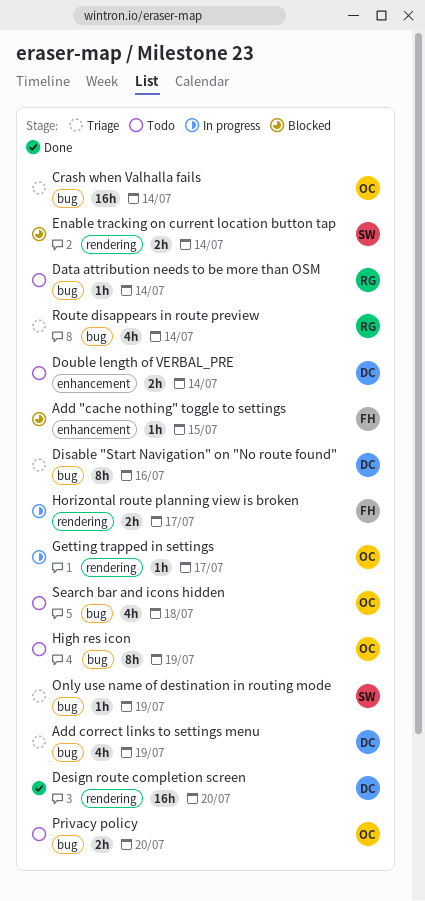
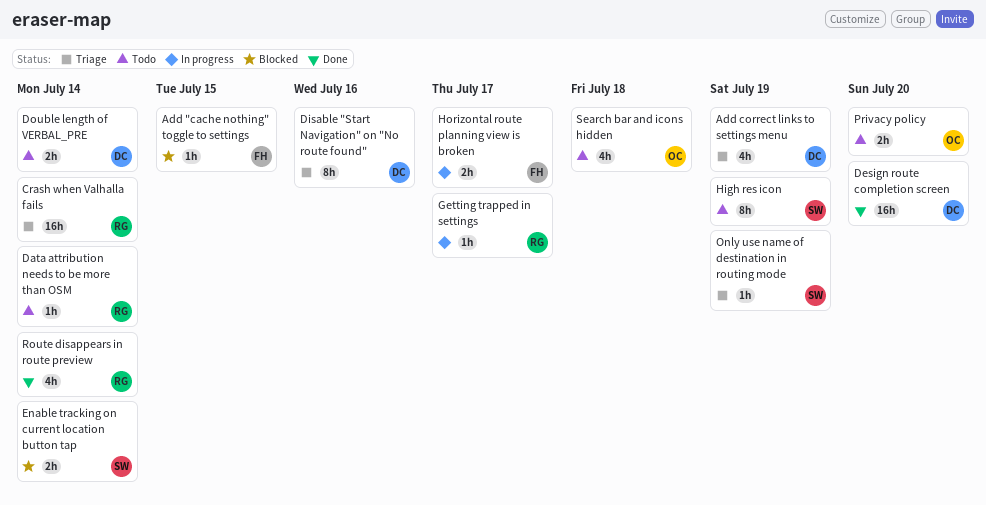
Crash when Valhalla fails, owner: OC -> RG
Getting trapped in settings, owner: OC -> RG
High res icon, owner: OC -> SW
Route disappears in route preview, status: Triage -> Done

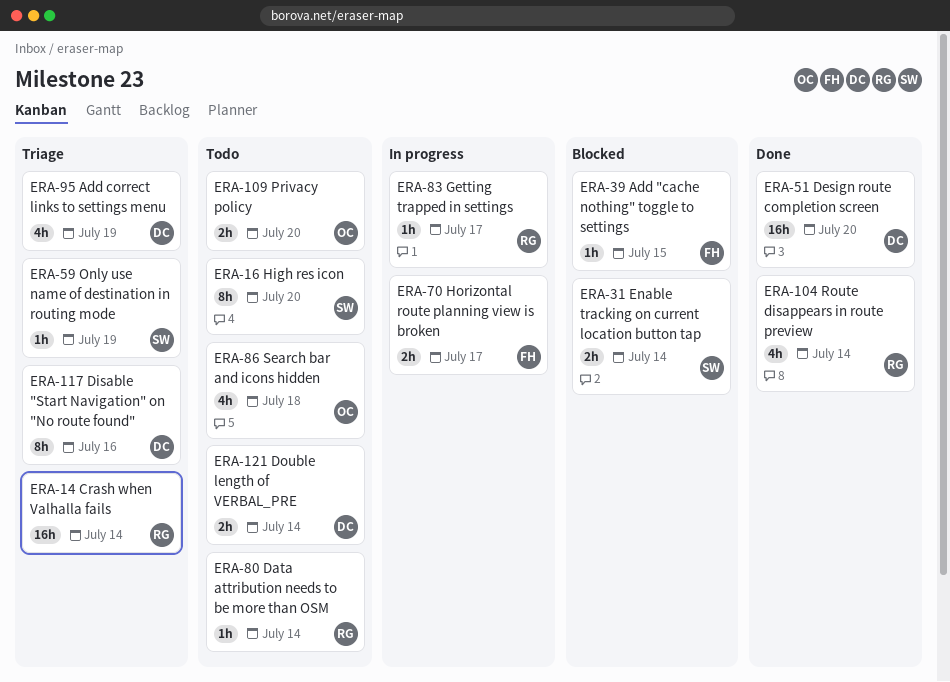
High res icon, due: Jul 19 -> Jul 20

